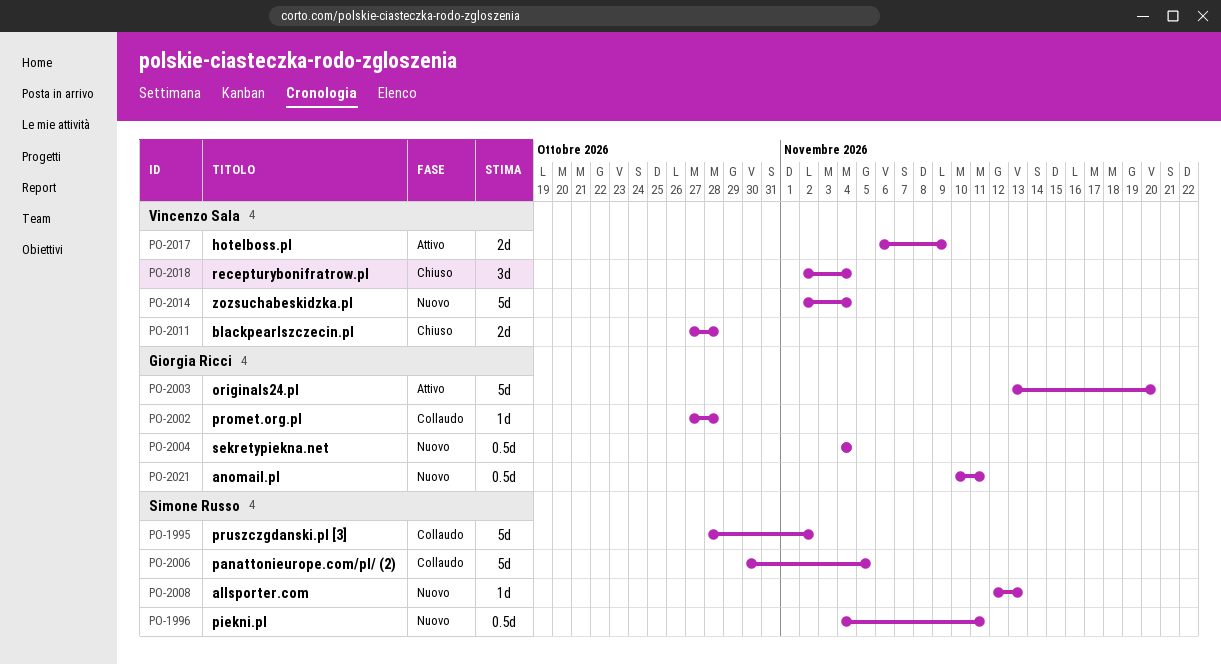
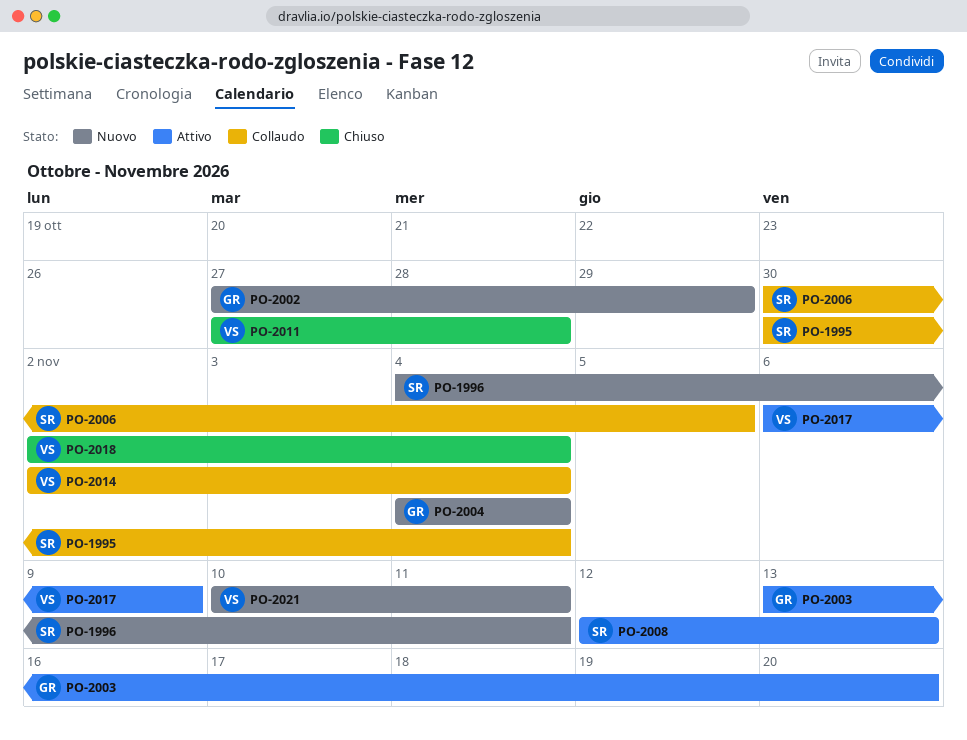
PO-1995, start: Oct 28 -> Oct 30
PO-1995, due: Nov 2 -> Nov 4
PO-2002, status: Collaudo -> Nuovo
PO-2002, due: Oct 28 -> Oct 29
PO-2008, status: Nuovo -> Attivo
PO-2014, status: Nuovo -> Collaudo
PO-2021, owner: Giorgia Ricci -> Vincenzo Sala

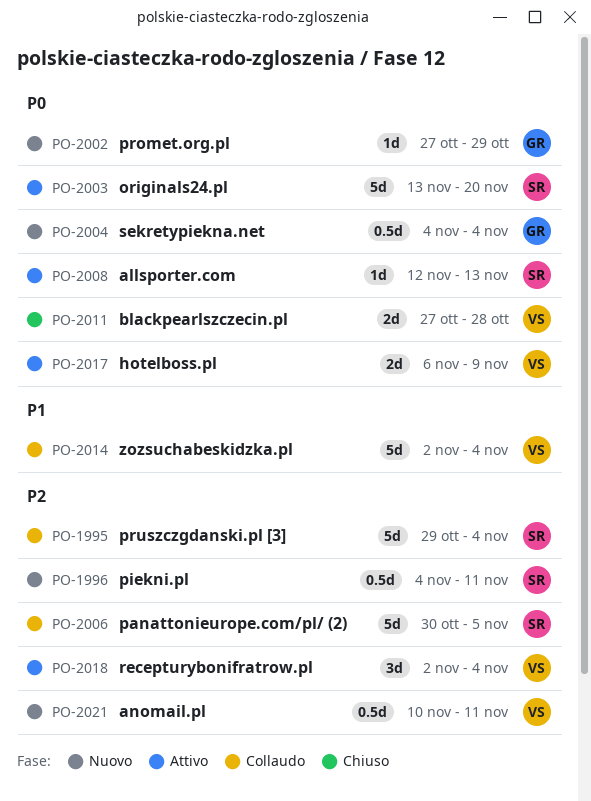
PO-1995, start: Oct 30 -> Oct 29
PO-2003, owner: GR -> SR
PO-2018, status: Chiuso -> Attivo

